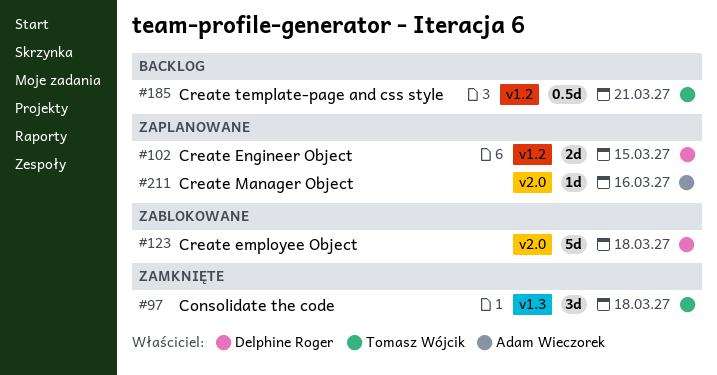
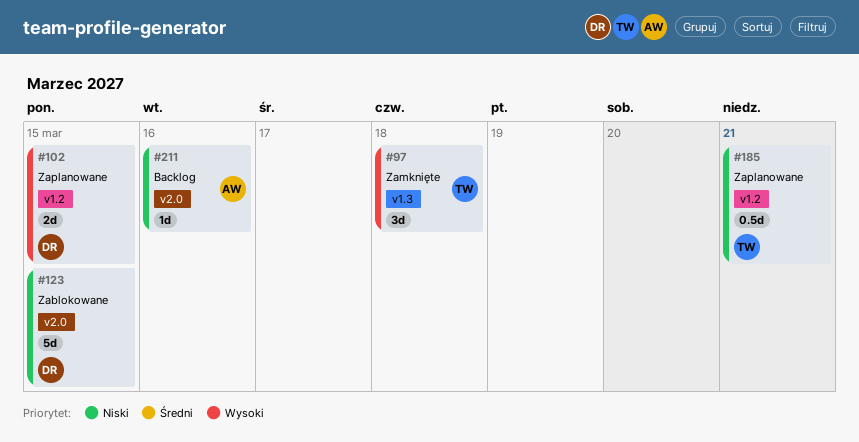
#123, due: Mar 18 -> Mar 15
#185, status: Backlog -> Zaplanowane
#211, status: Zaplanowane -> Backlog

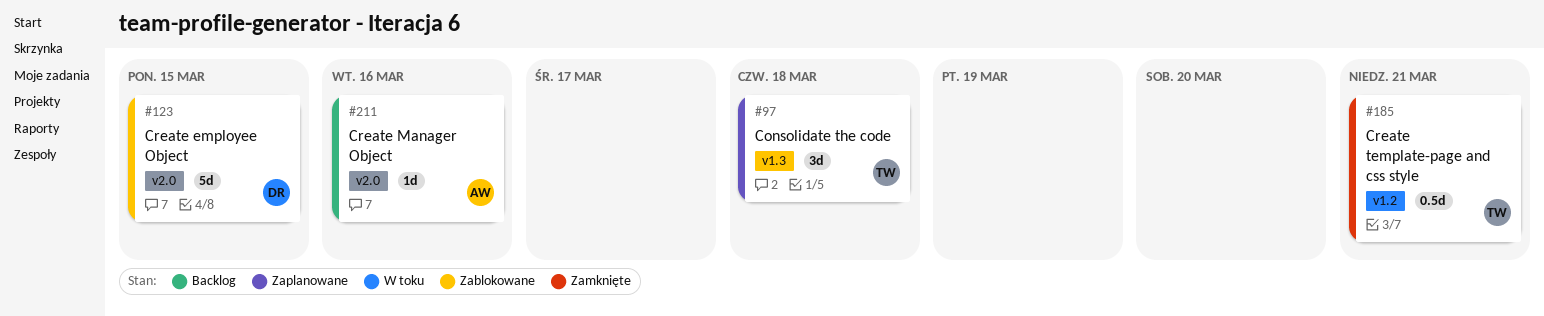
#97, status: Zamknięte -> Zaplanowane
#102: present -> none
#185, status: Zaplanowane -> Zamknięte

